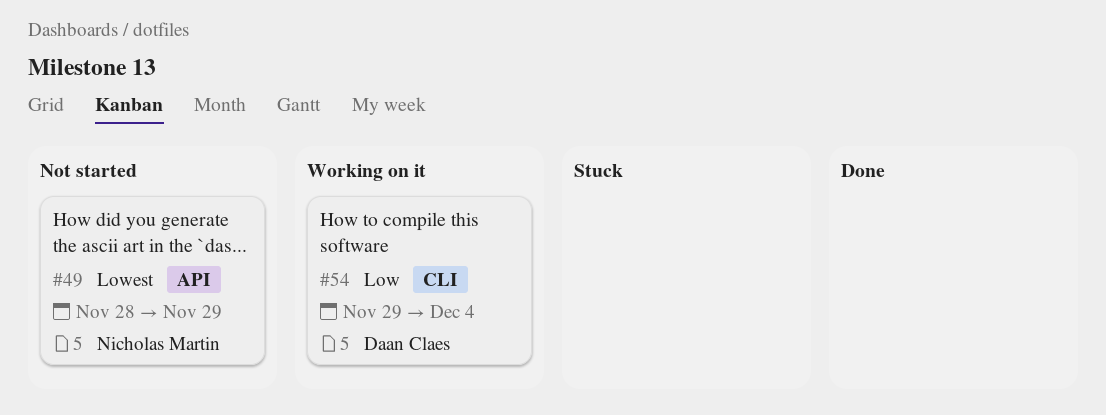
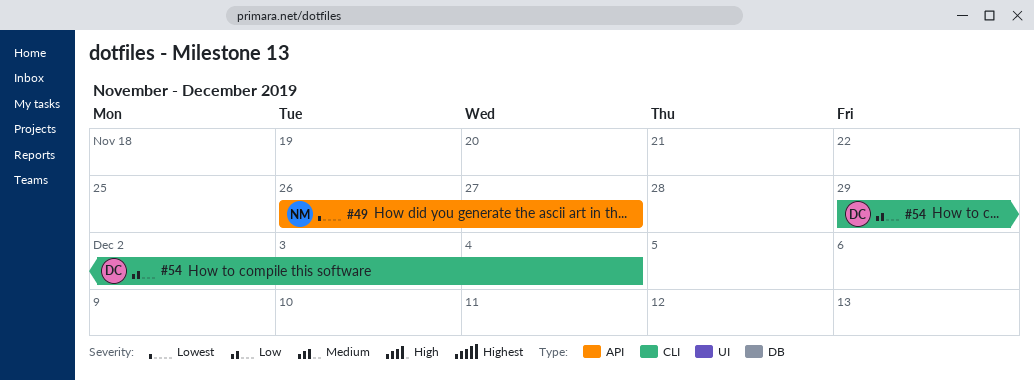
#49, start: Nov 28 -> Nov 26
#49, due: Nov 29 -> Nov 27

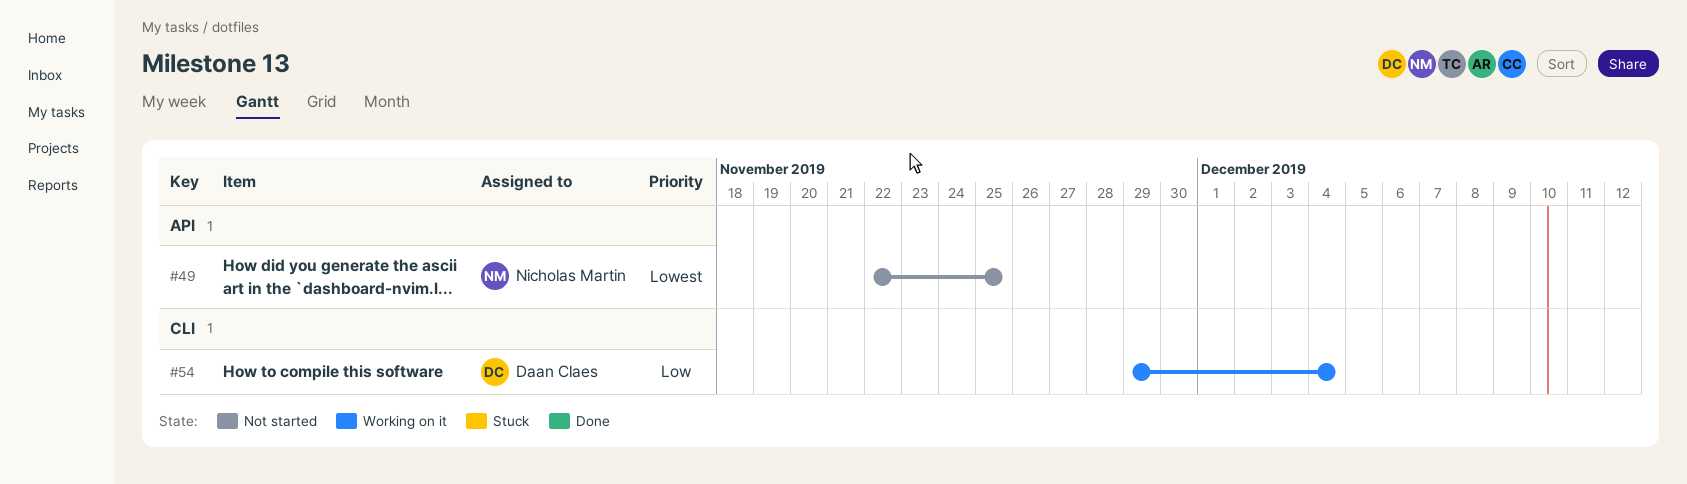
#49, start: Nov 26 -> Nov 22
#49, due: Nov 27 -> Nov 25

